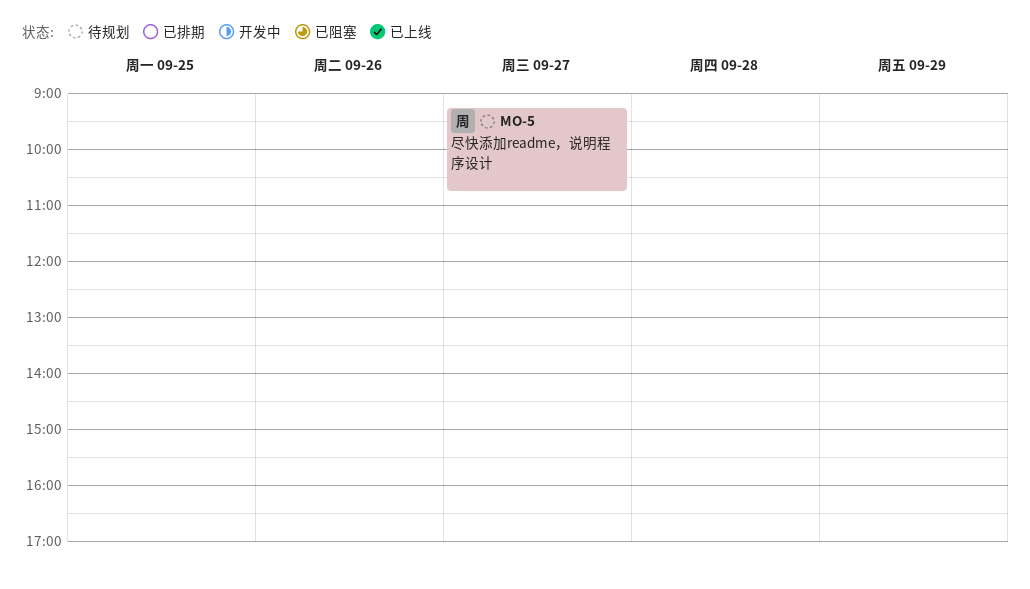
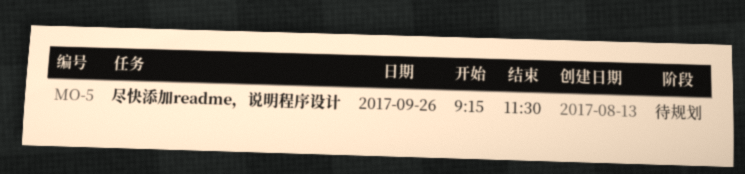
MO-5, day: Sep 27 -> Sep 26
MO-5, ends: 10:45 -> 11:30

